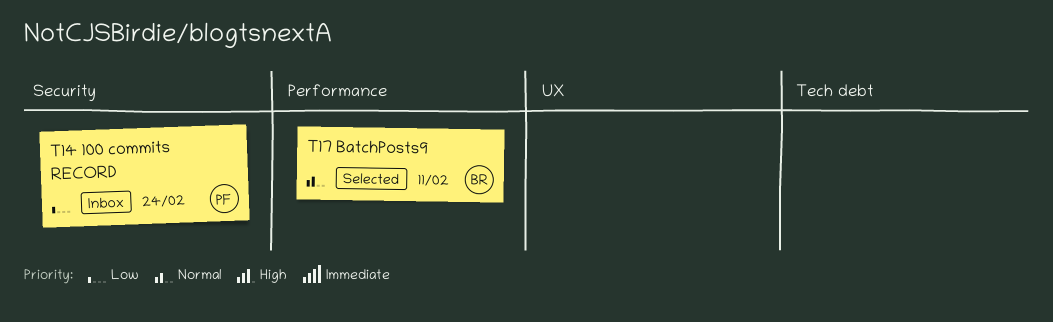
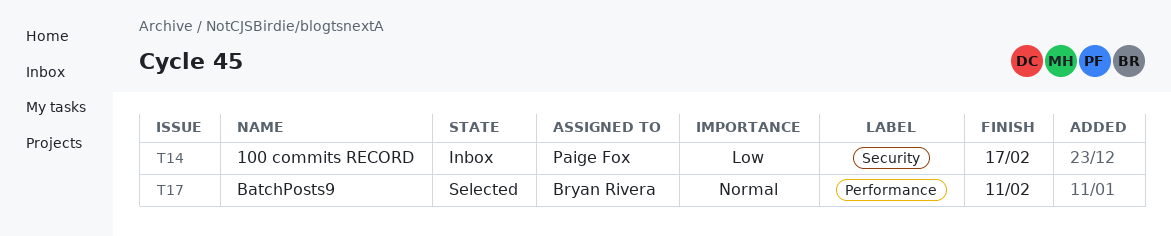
T14, due: Feb 24 -> Feb 17

